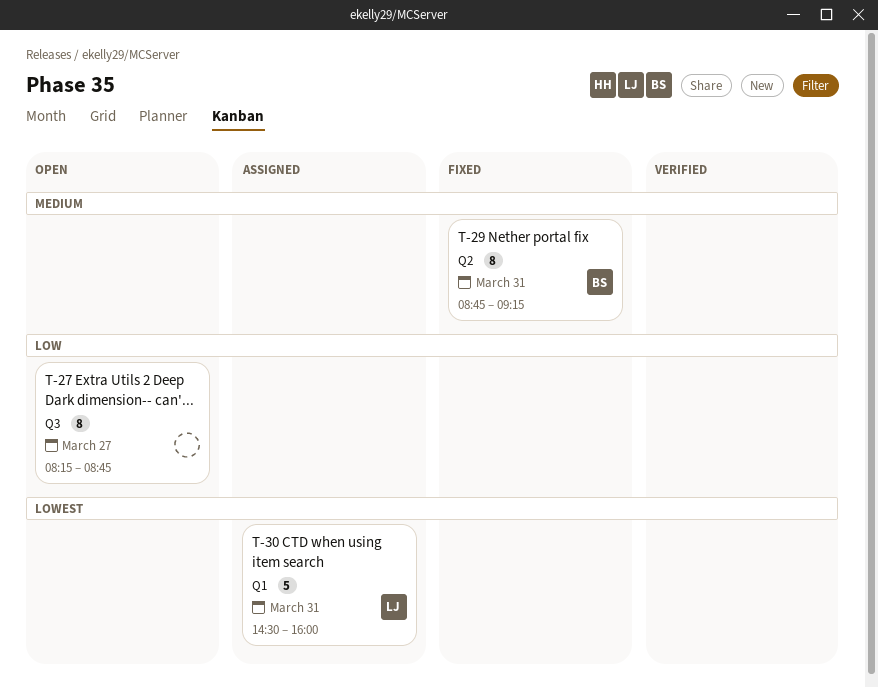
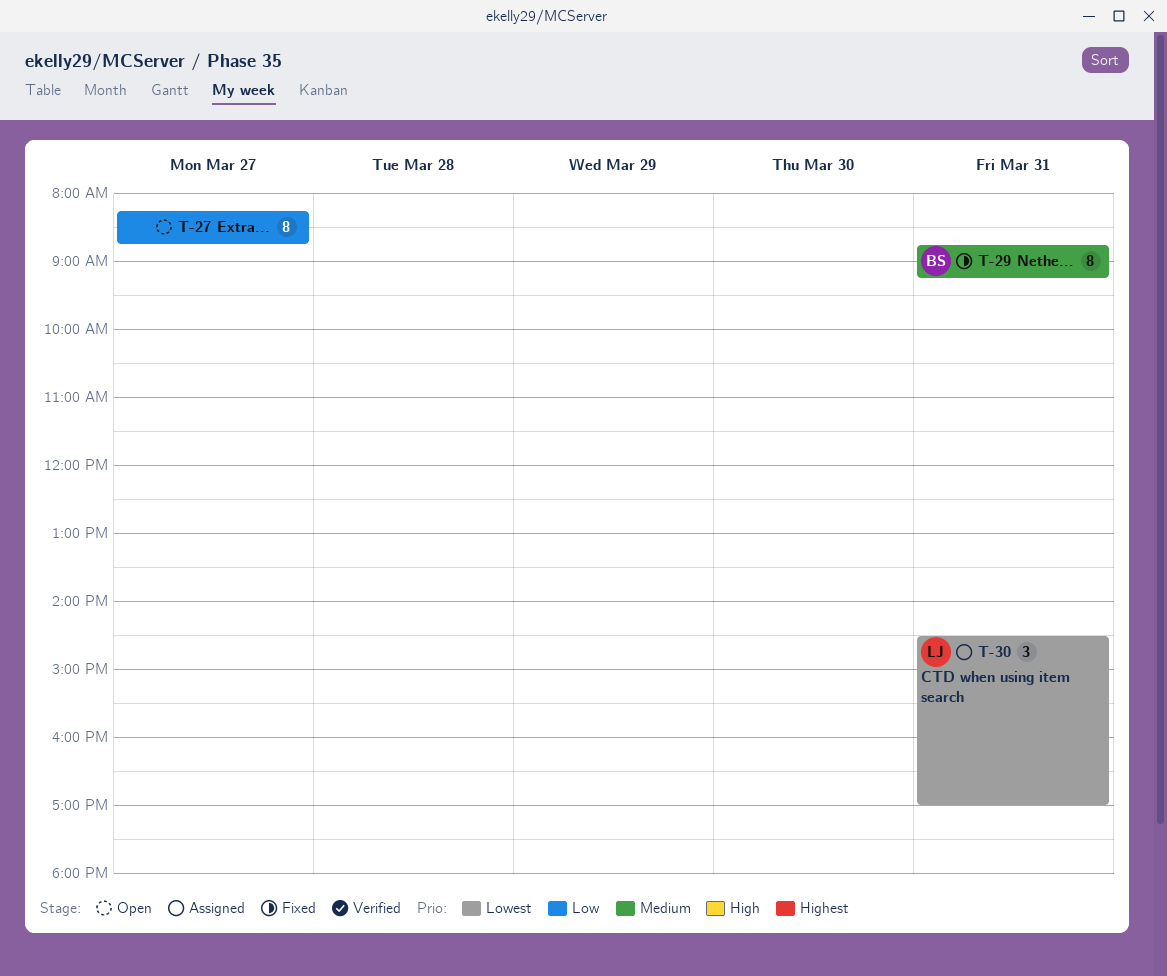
T-30, estimate: 5 -> 3
T-30, ends: 16:00 -> 17:00

